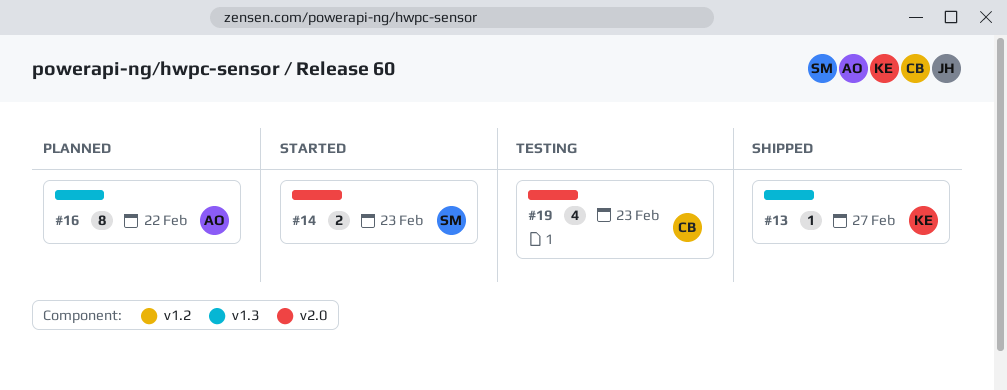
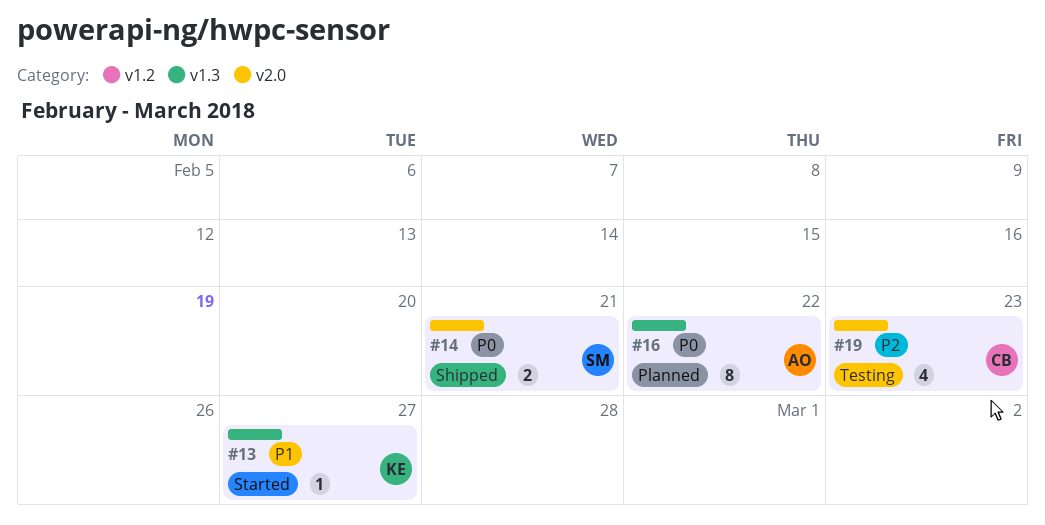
#13, status: Shipped -> Started
#14, status: Started -> Shipped
#14, due: Feb 23 -> Feb 21

